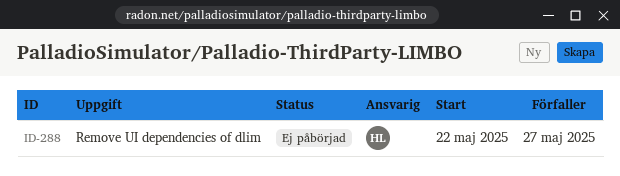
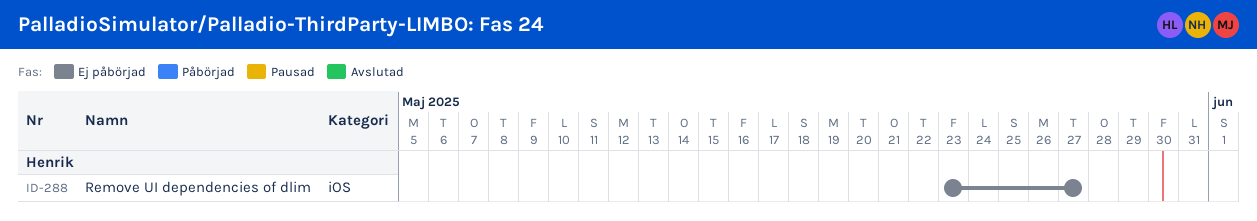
ID-288, start: May 22 -> May 23

